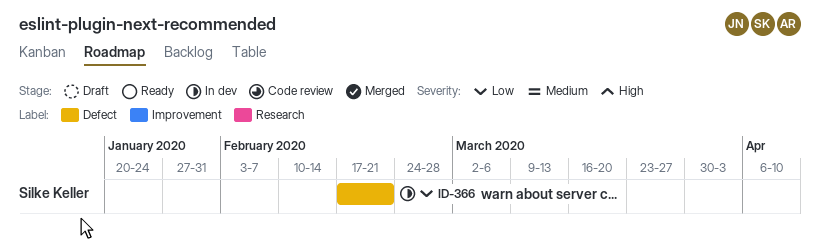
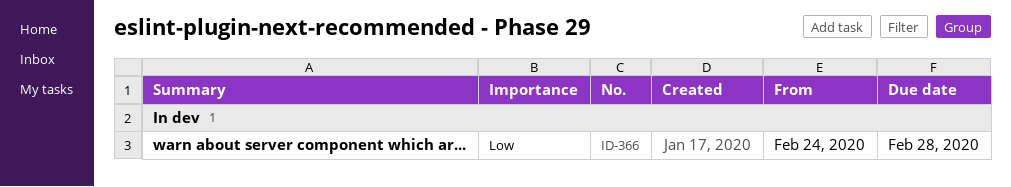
ID-366, start: Feb 17 -> Feb 24
ID-366, due: Feb 21 -> Feb 28

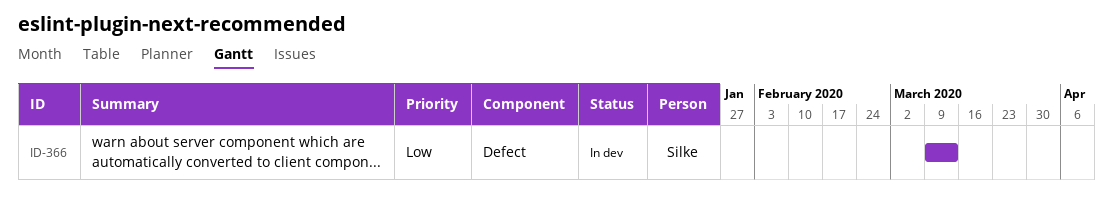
ID-366, start: Feb 24 -> Mar 9
ID-366, due: Feb 28 -> Mar 13

